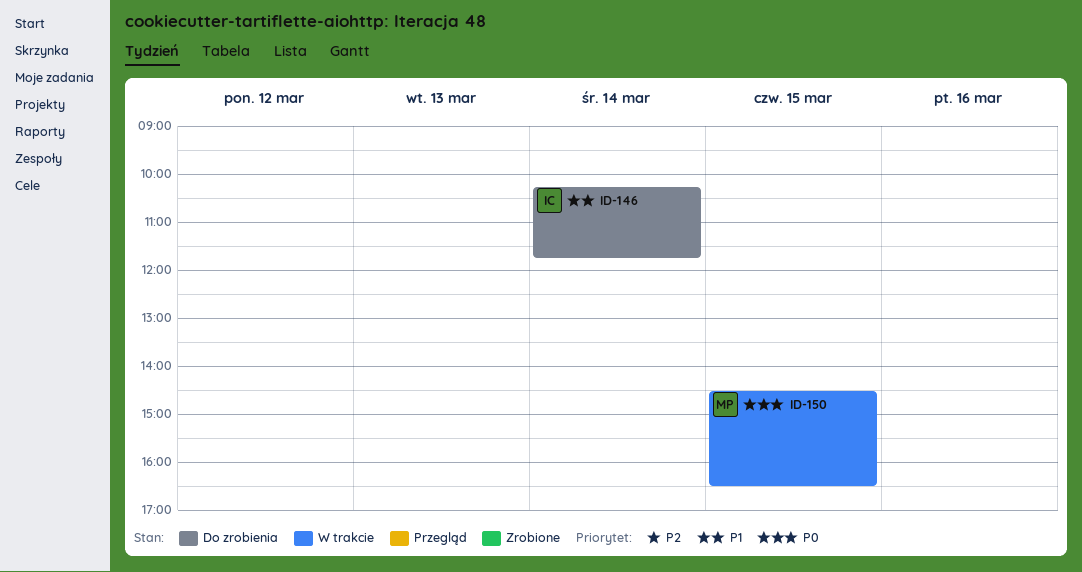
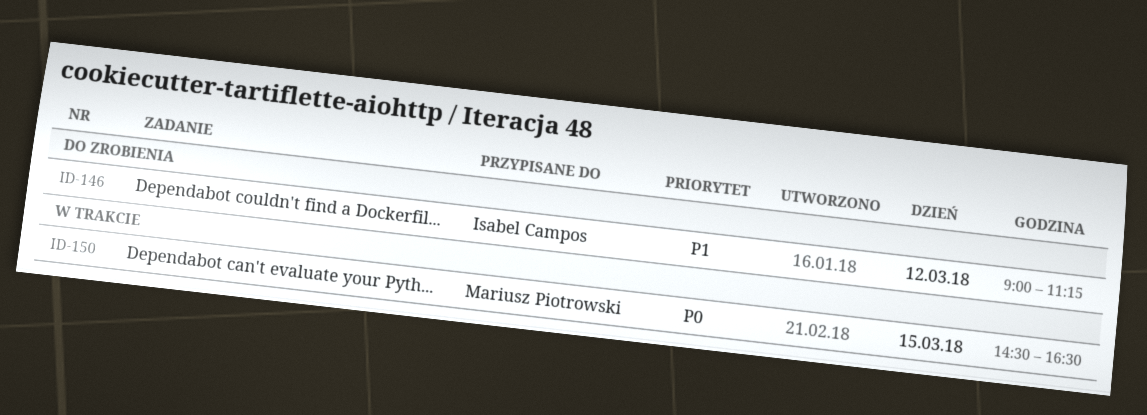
ID-146, day: Mar 14 -> Mar 12
ID-146, begins: 10:15 -> 09:00
ID-146, ends: 11:45 -> 11:15

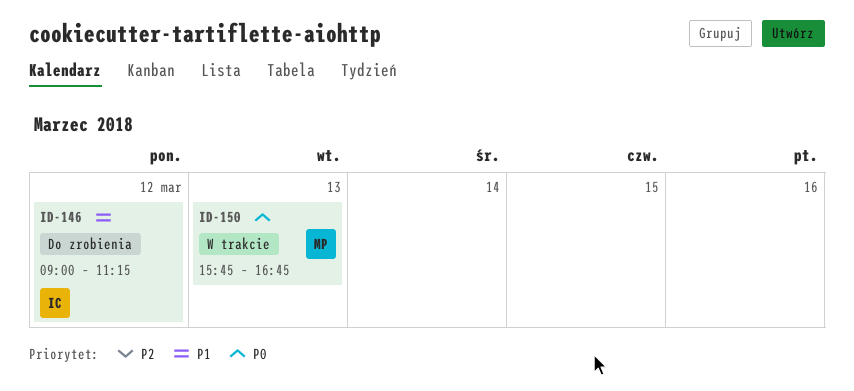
ID-150, day: Mar 15 -> Mar 13
ID-150, begins: 14:30 -> 15:45
ID-150, ends: 16:30 -> 16:45

